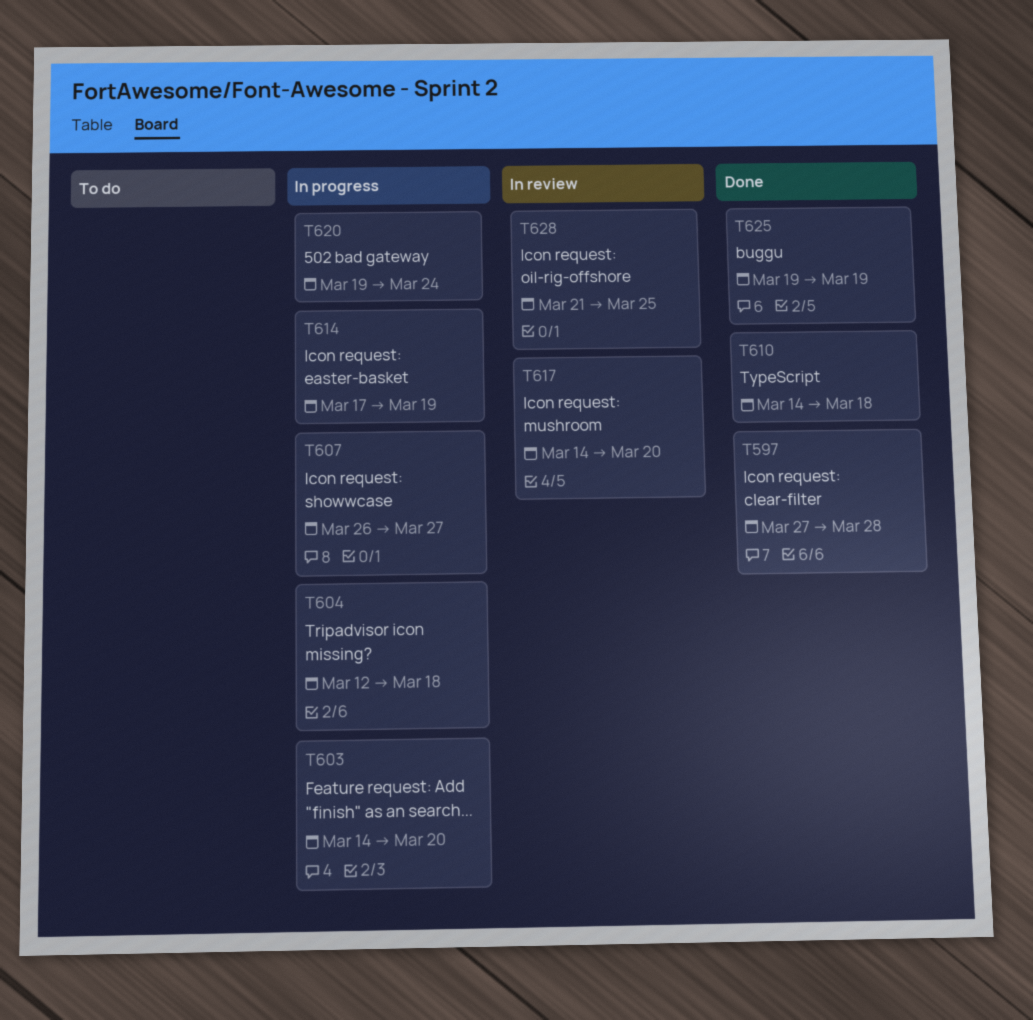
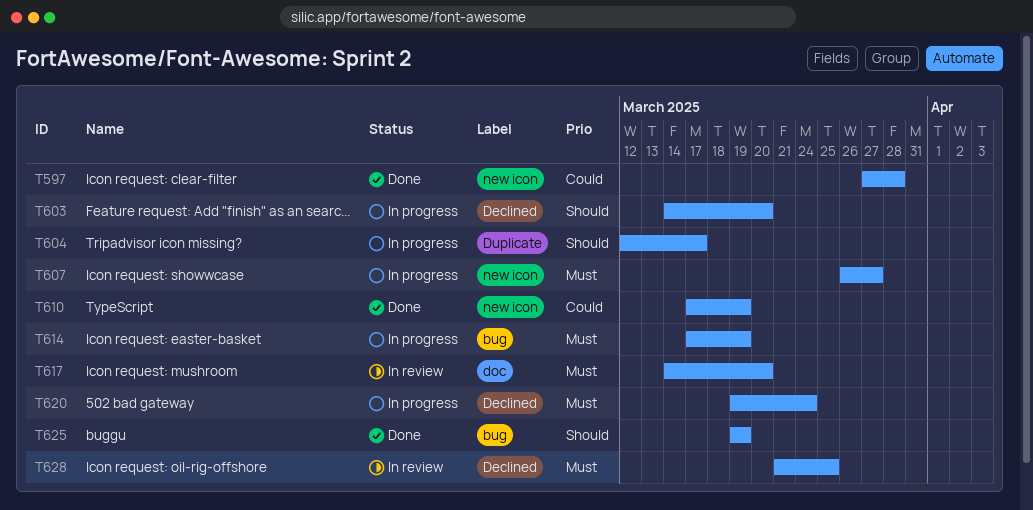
T604, due: Mar 18 -> Mar 17
T610, start: Mar 14 -> Mar 17
T610, due: Mar 18 -> Mar 19

